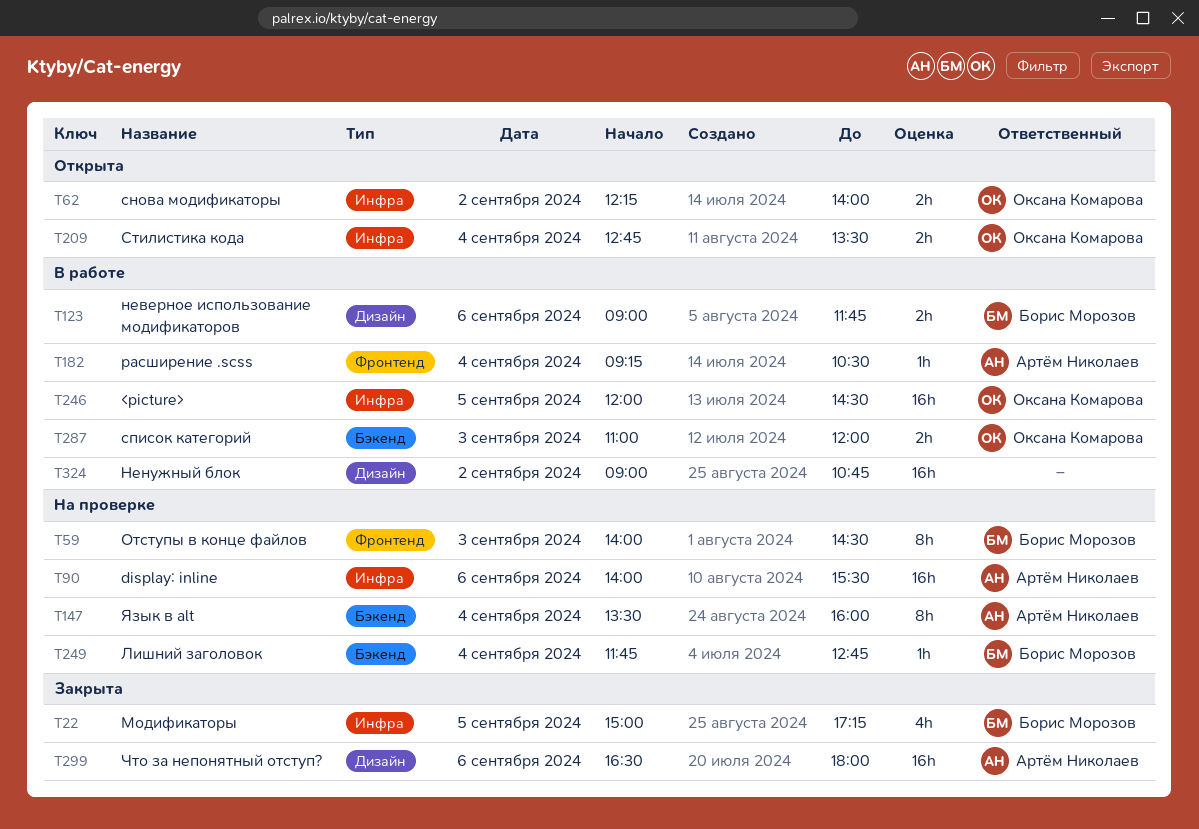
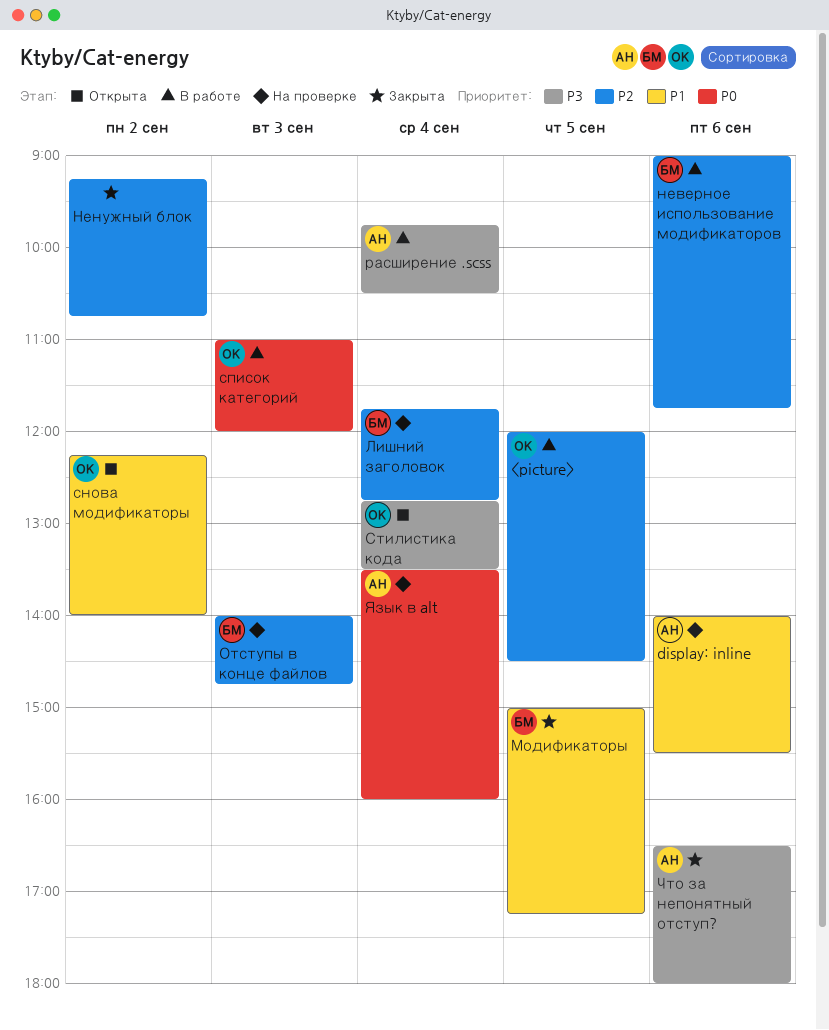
Ненужный блок, status: В работе -> Закрыта
Ненужный блок, begins: 09:00 -> 09:15
Отступы в конце файлов, ends: 14:30 -> 14:45
расширение .scss, begins: 09:15 -> 09:45

